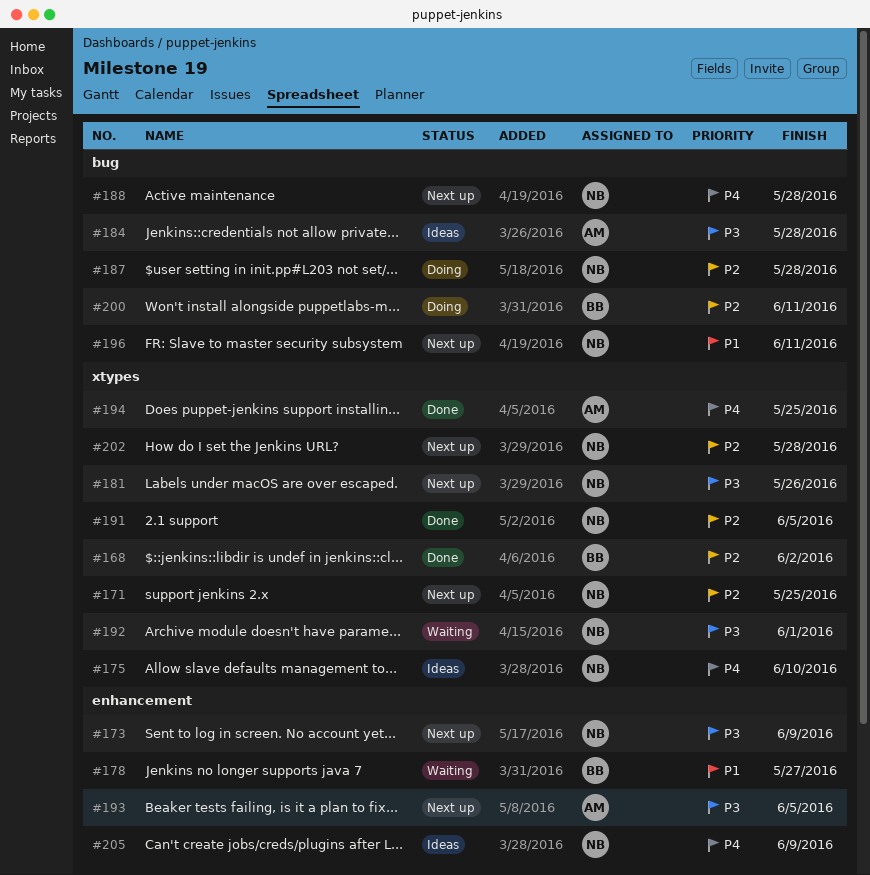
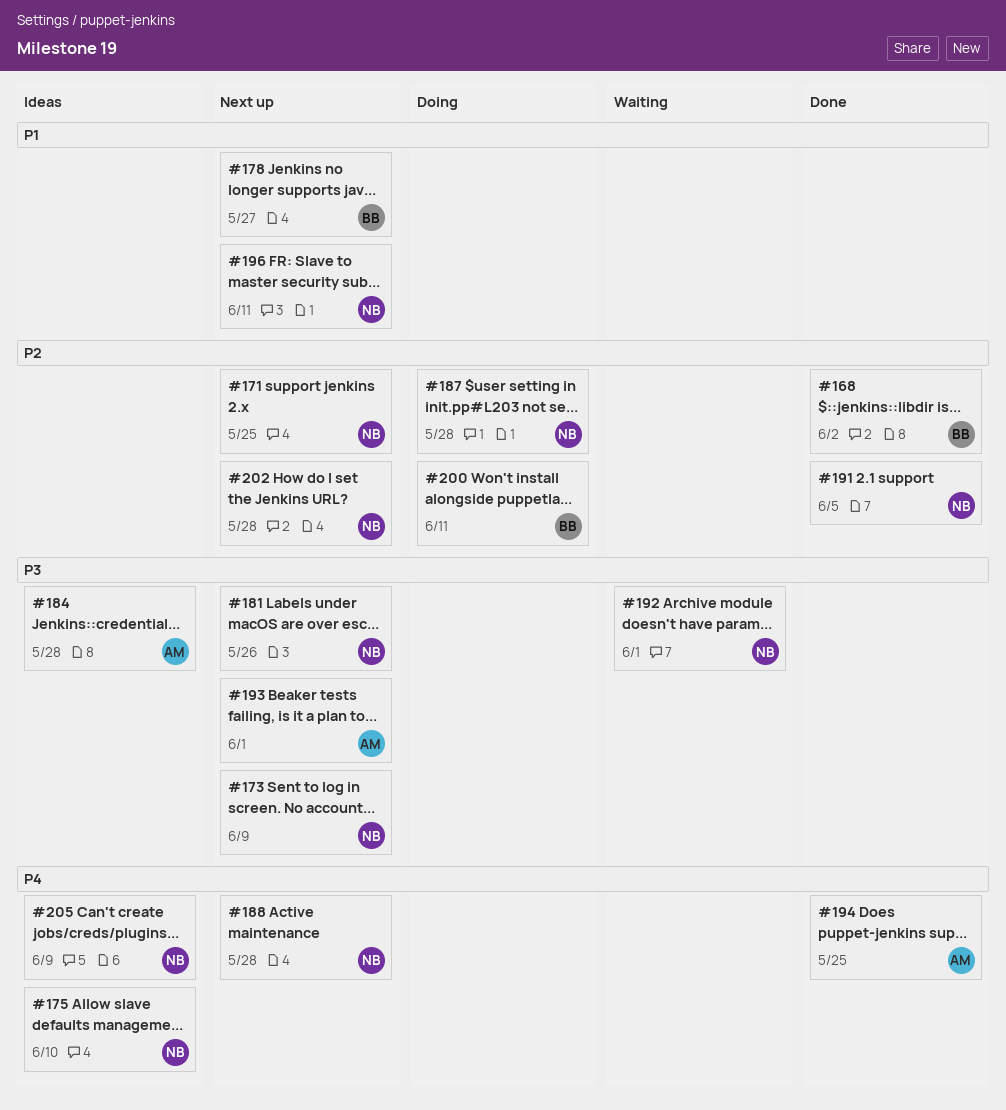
#178, status: Waiting -> Next up
#193, due: Jun 5 -> Jun 1

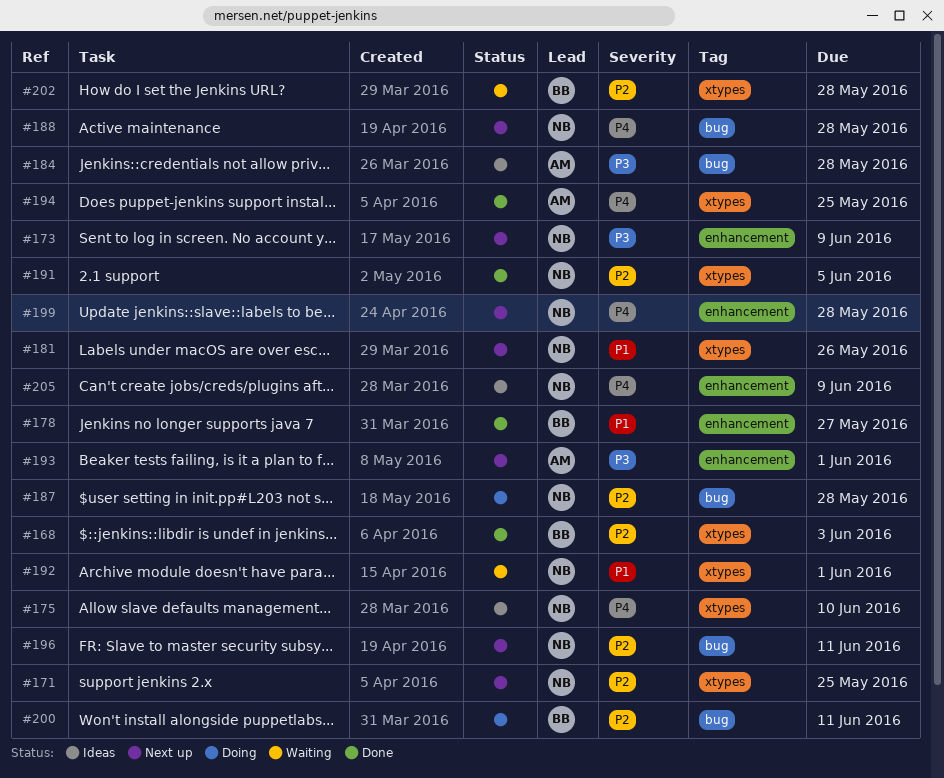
#168, due: Jun 2 -> Jun 3
#178, status: Next up -> Done
#181, priority: P3 -> P1
#192, priority: P3 -> P1
#196, priority: P1 -> P2
#199: none -> present
#202, status: Next up -> Waiting
#202, owner: NB -> BB

